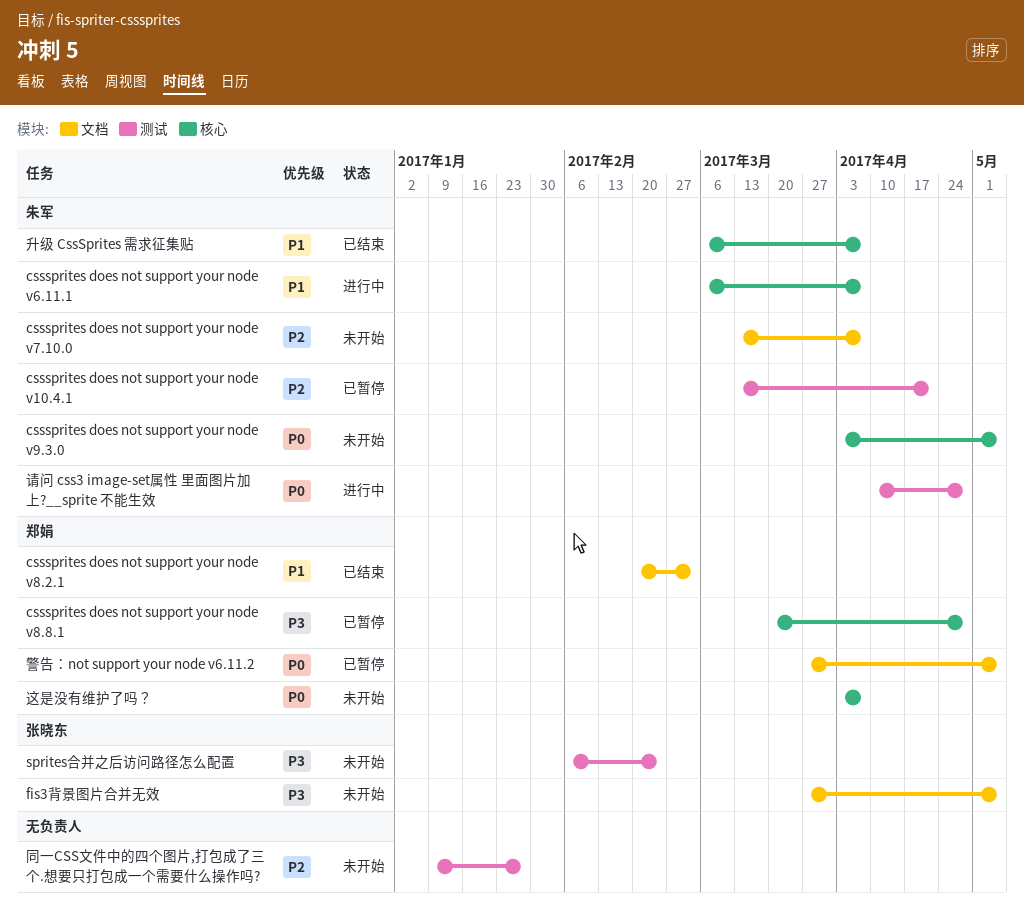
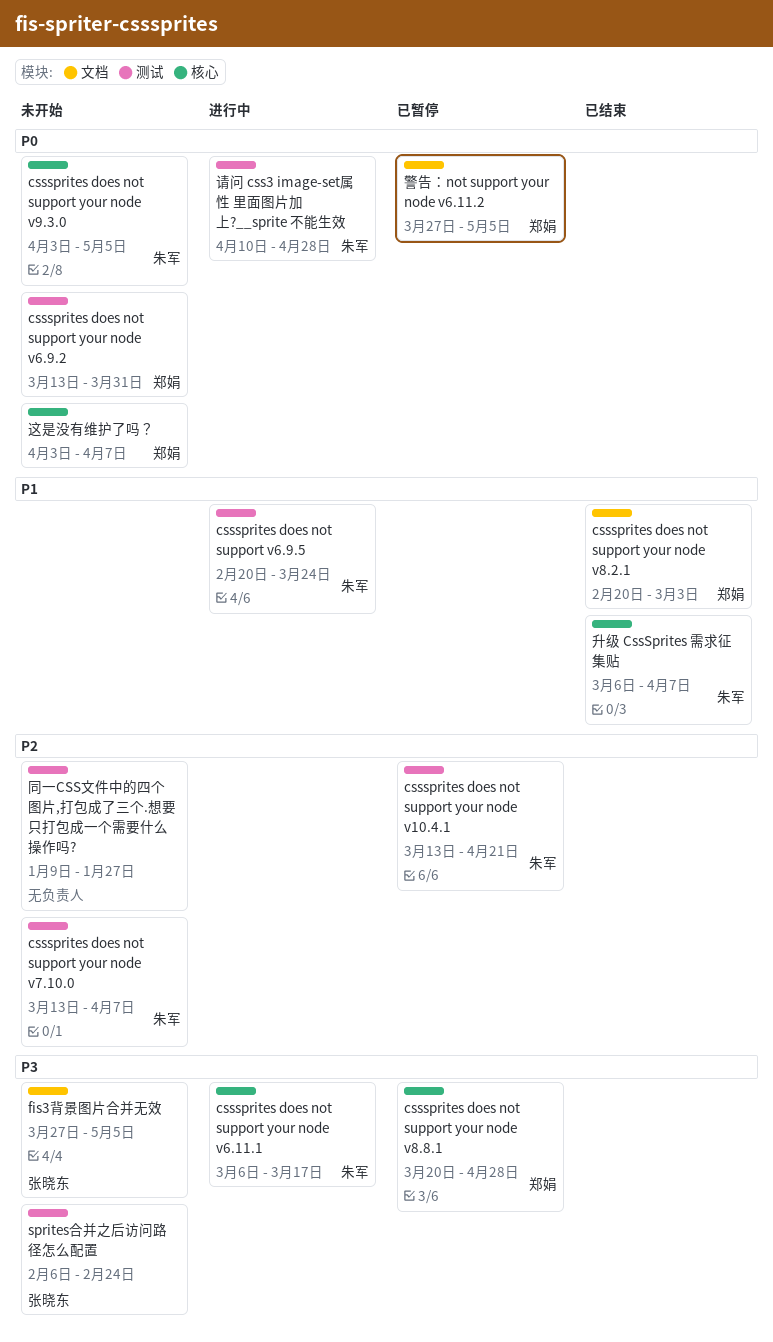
csssprites does not support v6.9.5: none -> present
csssprites does not support your node v6.11.1, priority: P1 -> P3
csssprites does not support your node v6.11.1, due: Apr 7 -> Mar 17
csssprites does not support your node v6.9.2: none -> present
csssprites does not support your node v7.10.0, label: 文档 -> 测试

